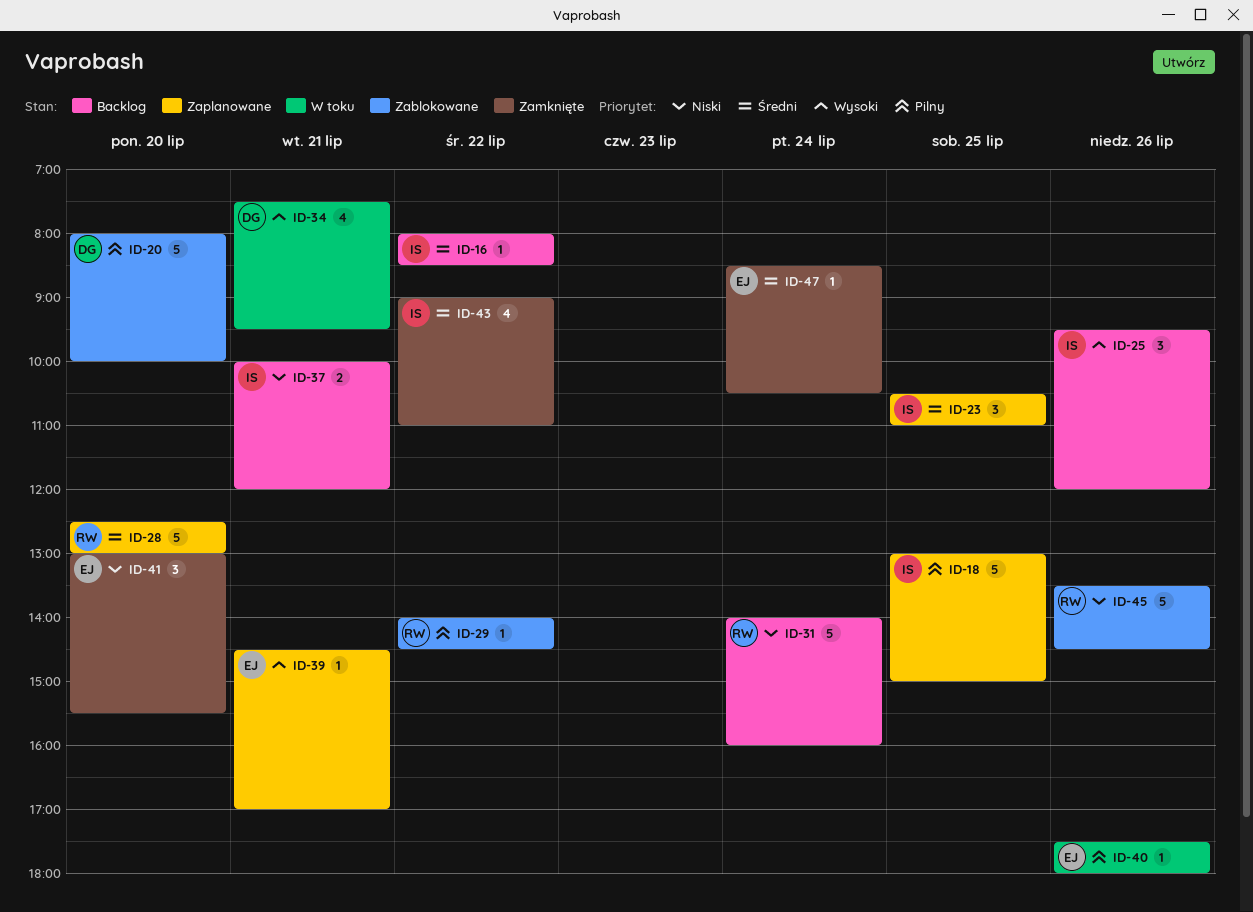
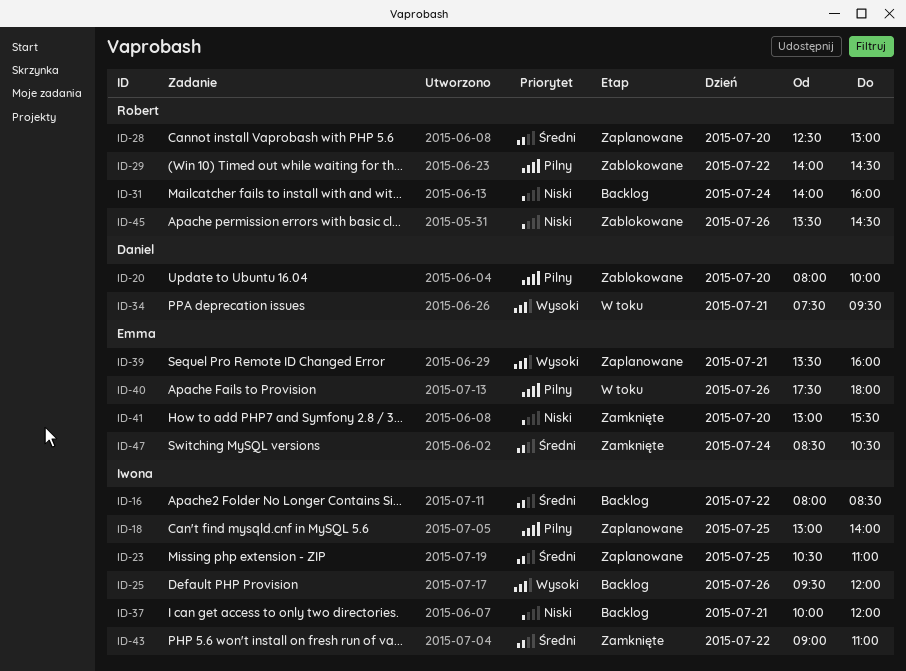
ID-18, ends: 15:00 -> 14:00
ID-39, begins: 14:30 -> 13:30
ID-39, ends: 17:00 -> 16:00

